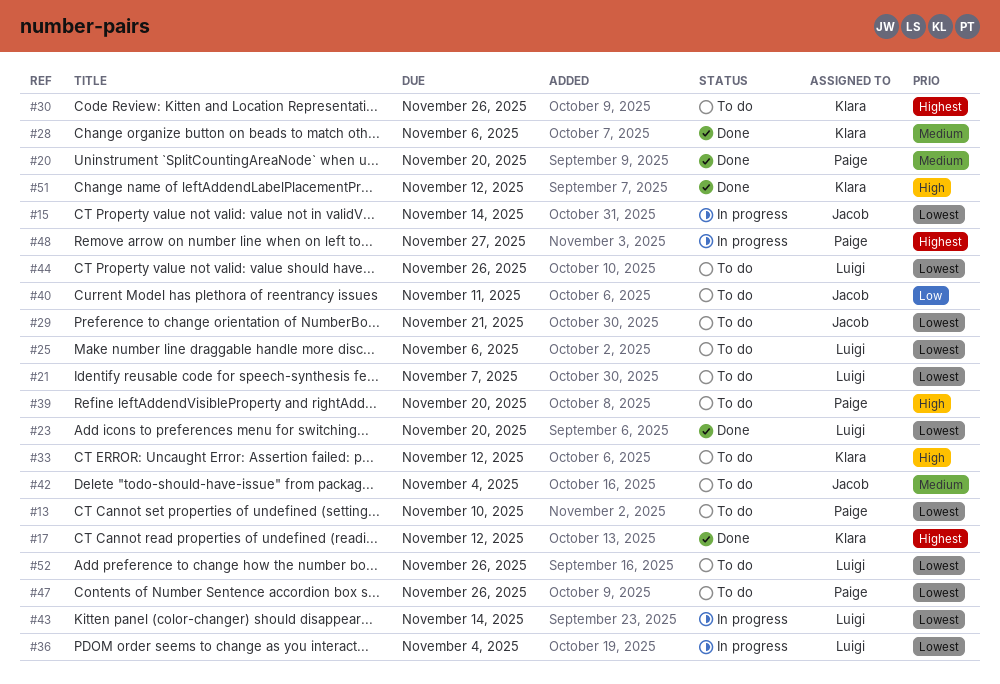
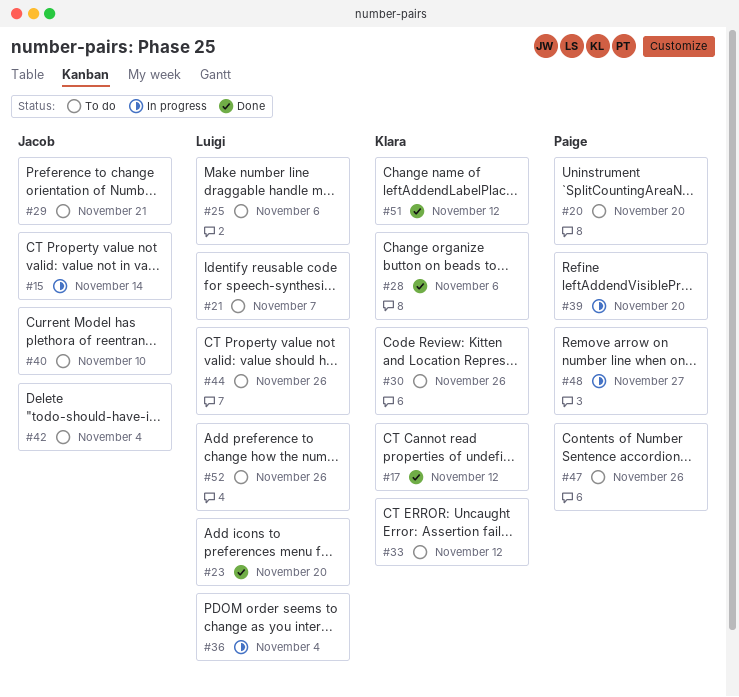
#13: present -> none
#20, status: Done -> To do
#39, status: To do -> In progress
#40, due: Nov 11 -> Nov 10
#43: present -> none

